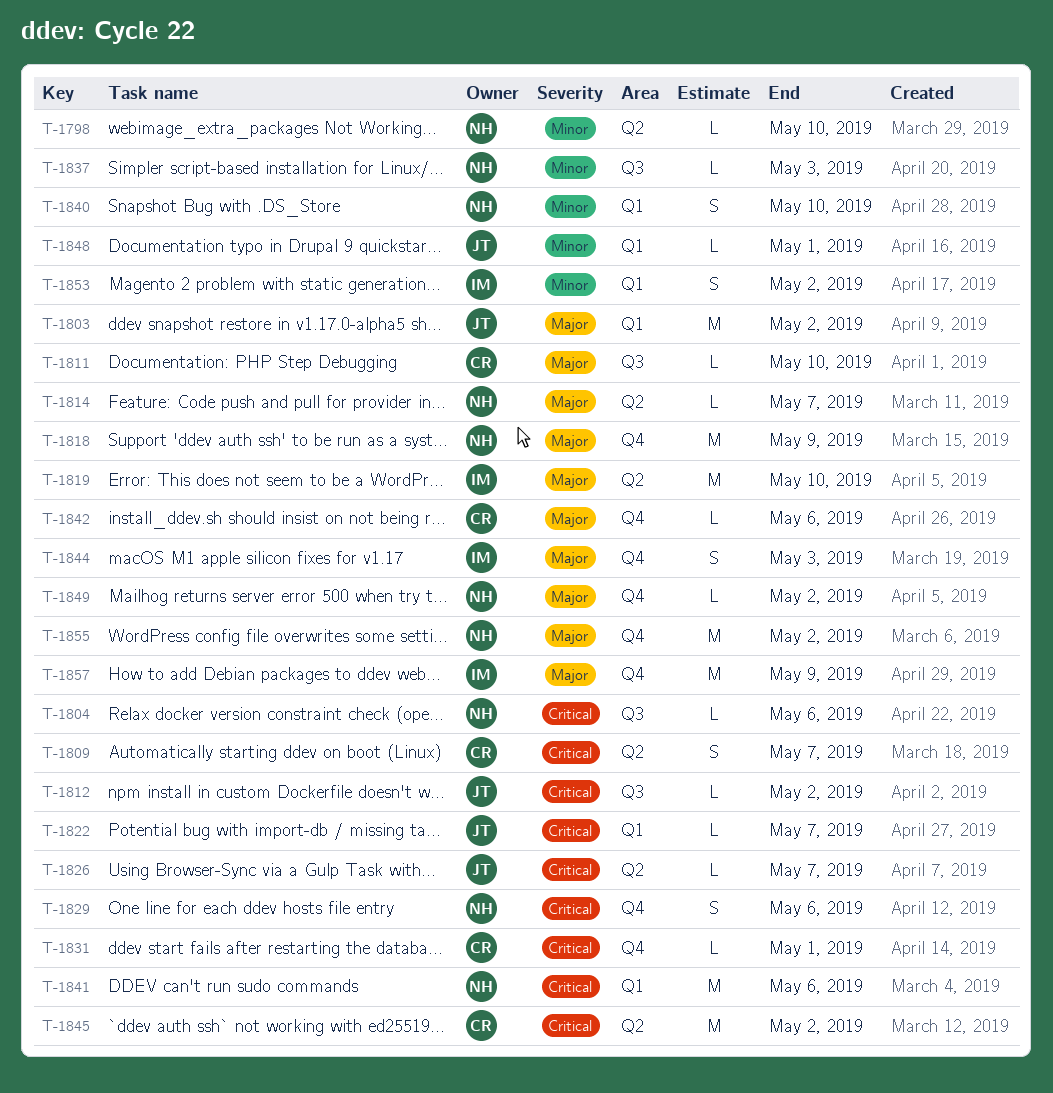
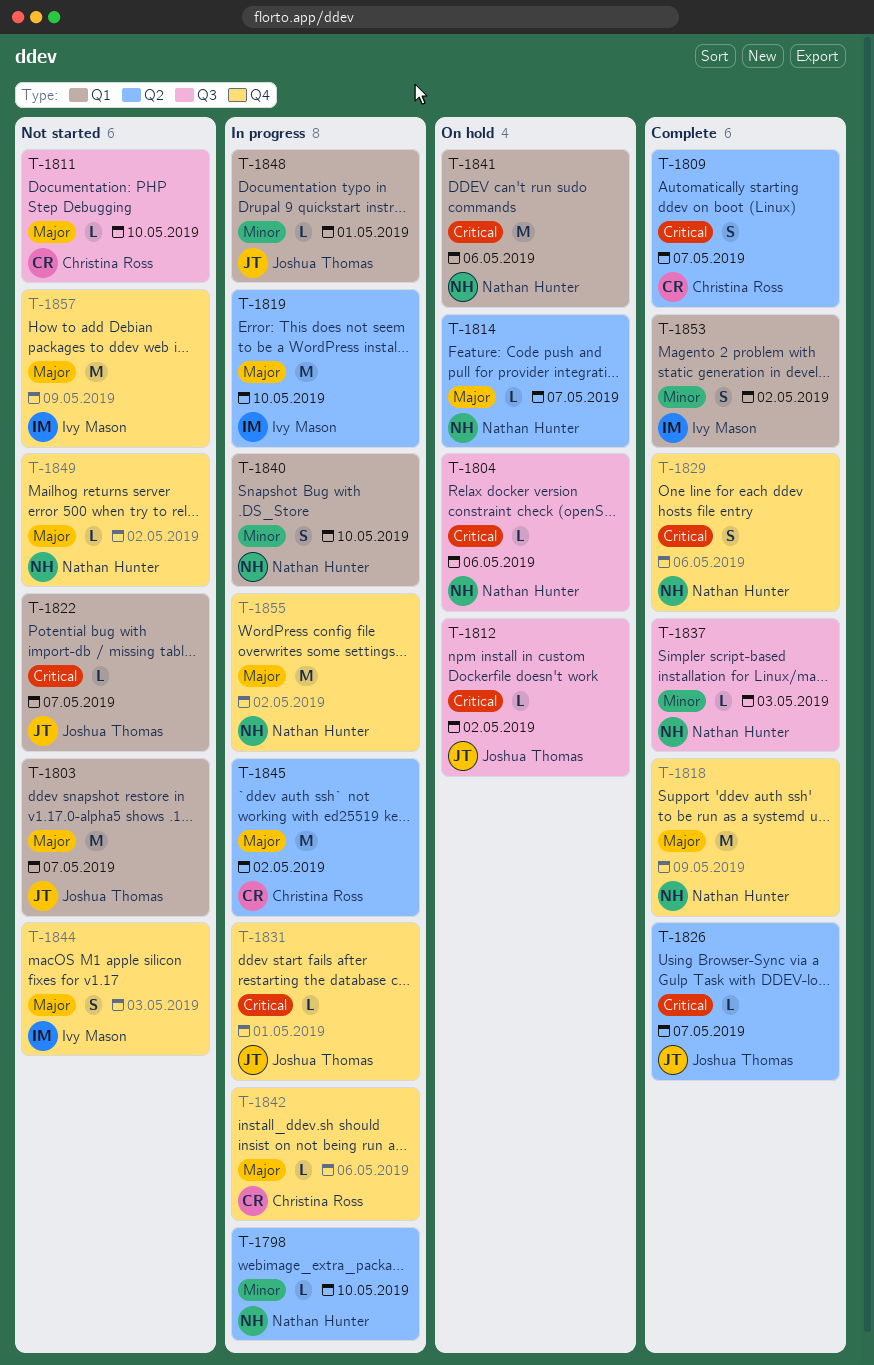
T-1803, due: May 2 -> May 7
T-1831, owner: Christina Ross -> Joshua Thomas
T-1845, priority: Critical -> Major

